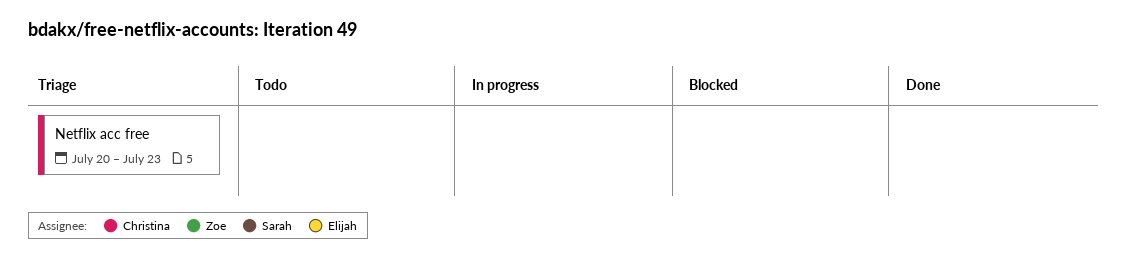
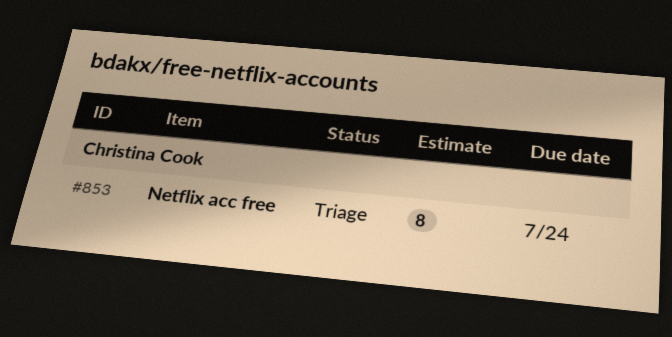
Netflix acc free, due: Jul 23 -> Jul 24

